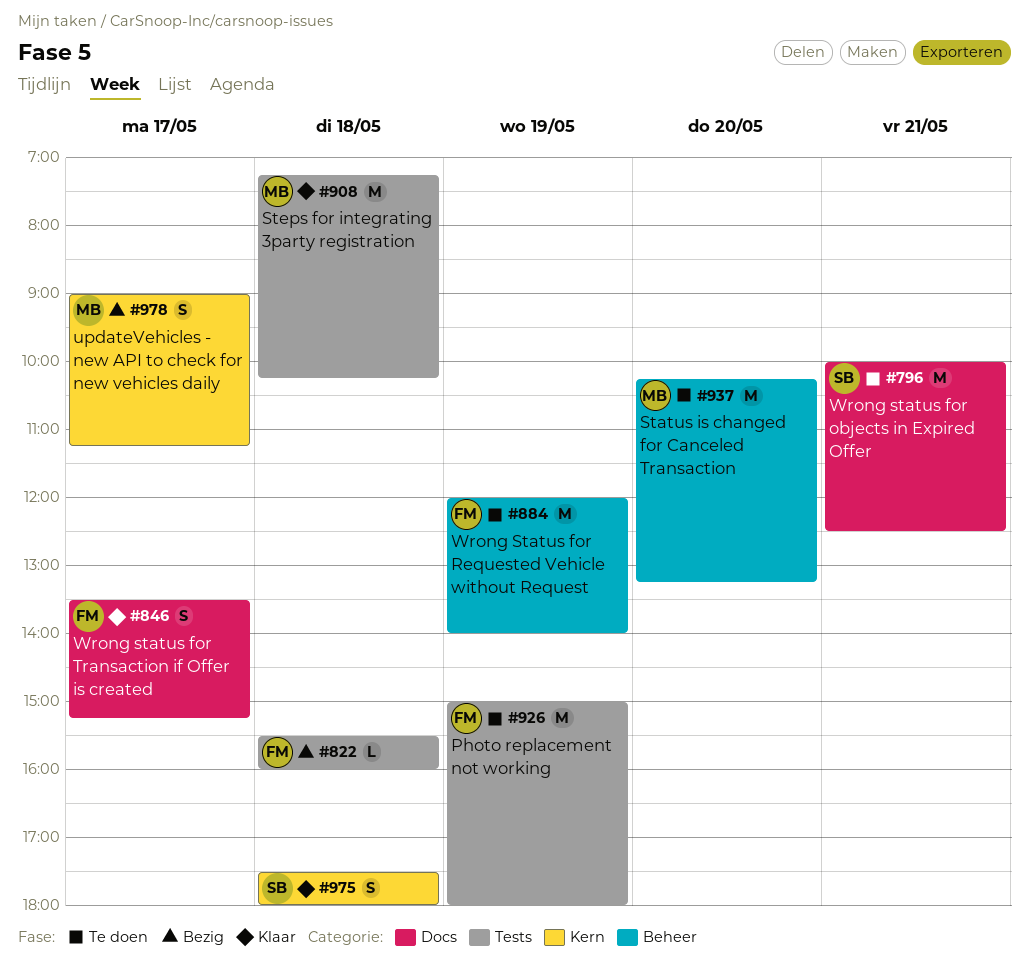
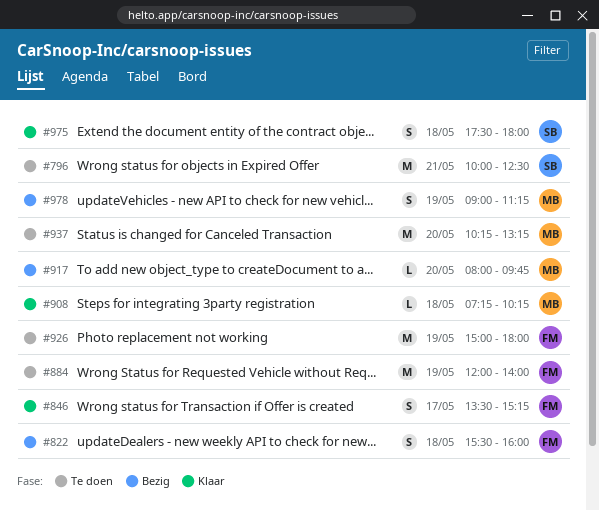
#822, estimate: L -> S
#908, estimate: M -> L
#917: none -> present
#978, day: May 17 -> May 19

